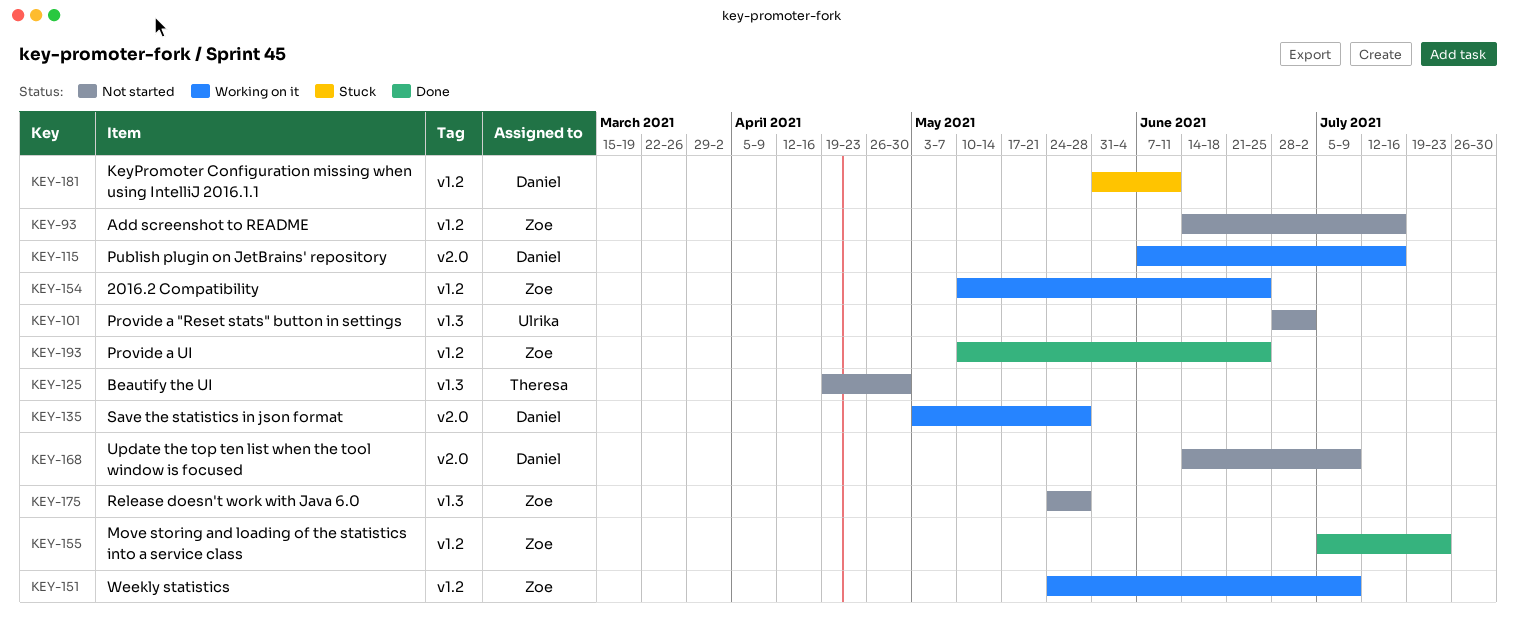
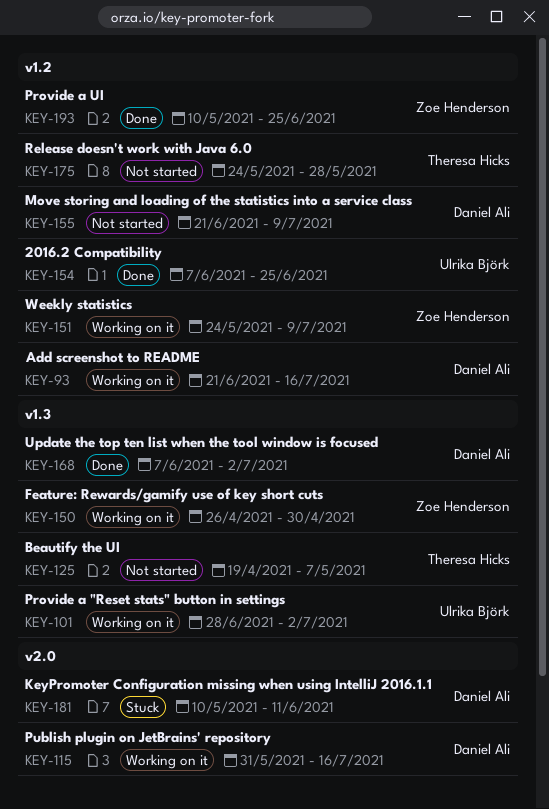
KEY-93, status: Not started -> Working on it
KEY-93, owner: Zoe Henderson -> Daniel Ali
KEY-93, start: Jun 14 -> Jun 21
KEY-101, status: Not started -> Working on it
KEY-115, start: Jun 7 -> May 31
KEY-125, due: Apr 30 -> May 7
KEY-135: present -> none
KEY-150: none -> present
KEY-154, status: Working on it -> Done
KEY-154, owner: Zoe Henderson -> Ulrika Björk
KEY-154, start: May 10 -> Jun 7
KEY-155, status: Done -> Not started
KEY-155, owner: Zoe Henderson -> Daniel Ali
KEY-155, start: Jul 5 -> Jun 21
KEY-155, due: Jul 23 -> Jul 9
KEY-168, status: Not started -> Done
KEY-168, label: v2.0 -> v1.3
KEY-168, start: Jun 14 -> Jun 7
KEY-168, due: Jul 9 -> Jul 2
KEY-175, owner: Zoe Henderson -> Theresa Hicks
KEY-175, label: v1.3 -> v1.2
KEY-181, label: v1.2 -> v2.0
KEY-181, start: May 31 -> May 10

